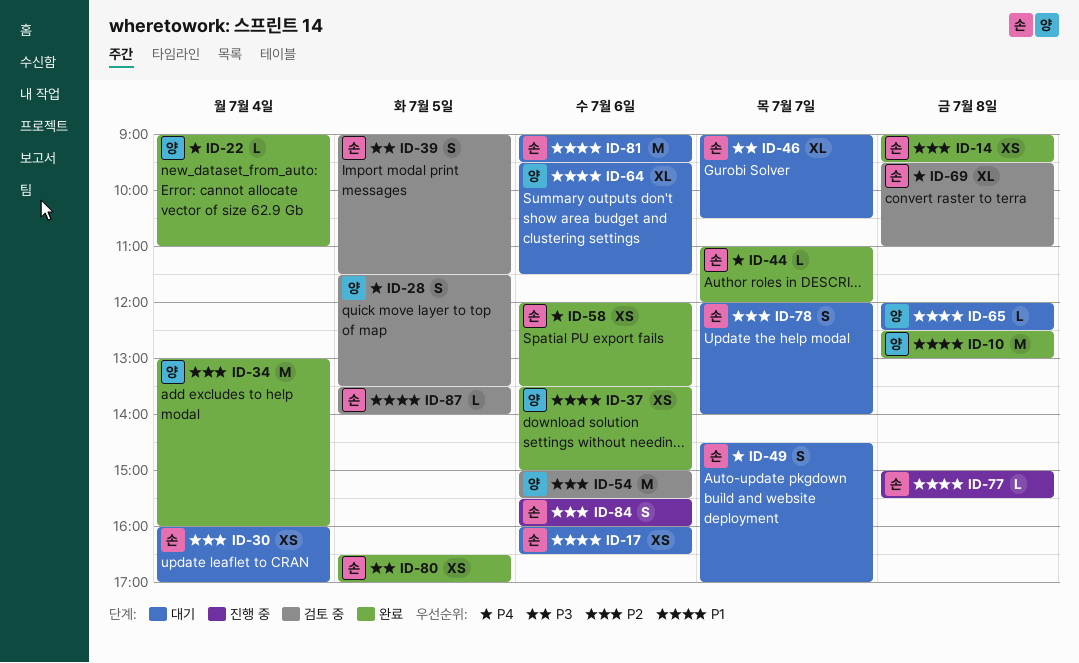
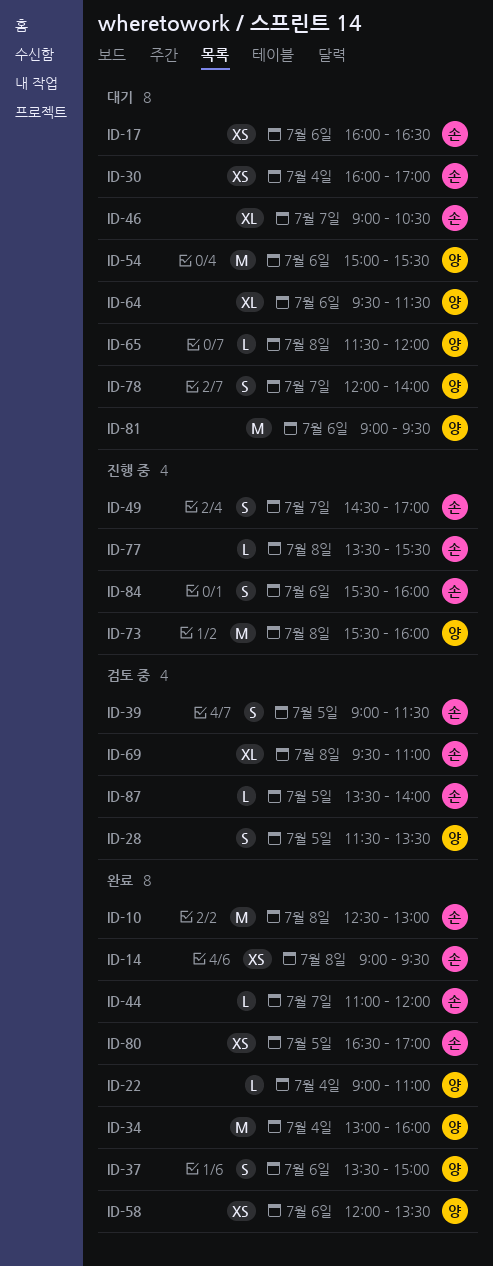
ID-10, owner: 양 -> 손
ID-37, estimate: XS -> S
ID-49, status: 대기 -> 진행 중
ID-54, status: 검토 중 -> 대기
ID-58, owner: 손 -> 양
ID-65, begins: 12:00 -> 11:30
ID-65, ends: 12:30 -> 12:00
ID-73: none -> present
ID-77, begins: 15:00 -> 13:30
ID-78, owner: 손 -> 양
ID-81, owner: 손 -> 양

